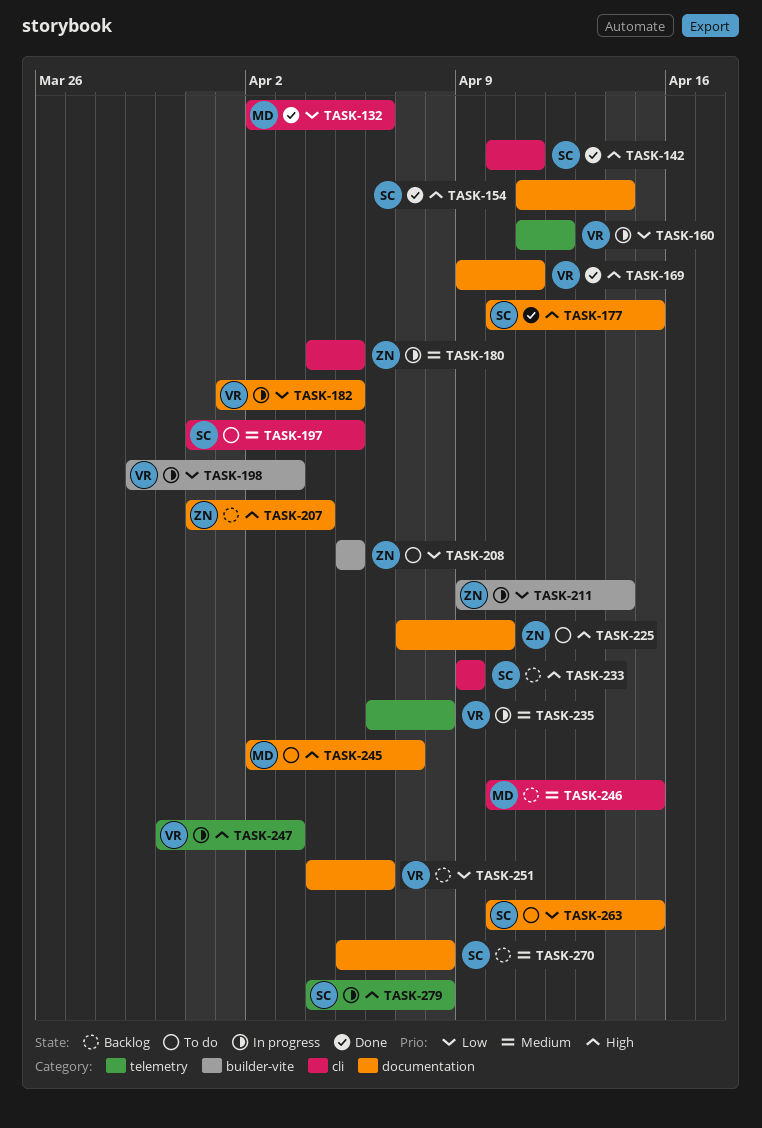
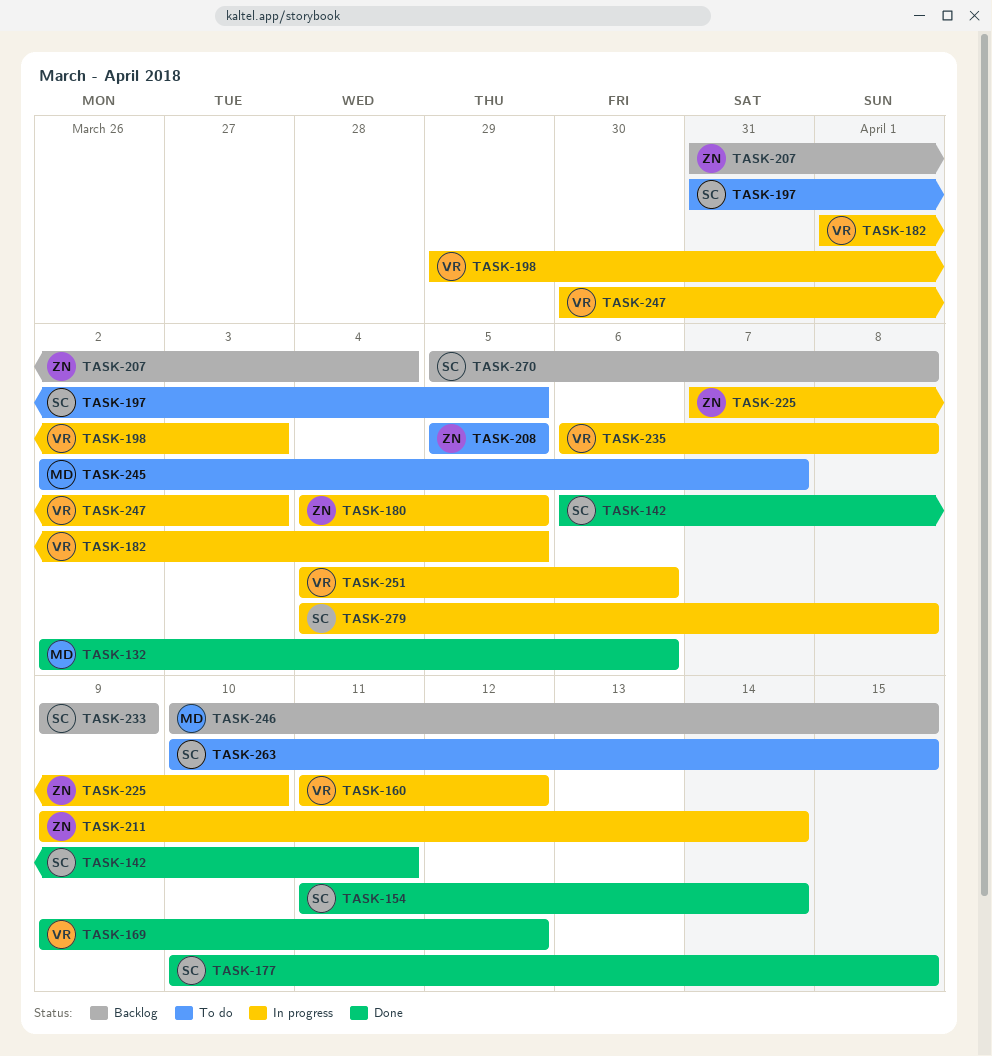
TASK-142, start: Apr 10 -> Apr 6
TASK-169, due: Apr 11 -> Apr 12
TASK-225, status: To do -> In progress
TASK-251, status: Backlog -> In progress

